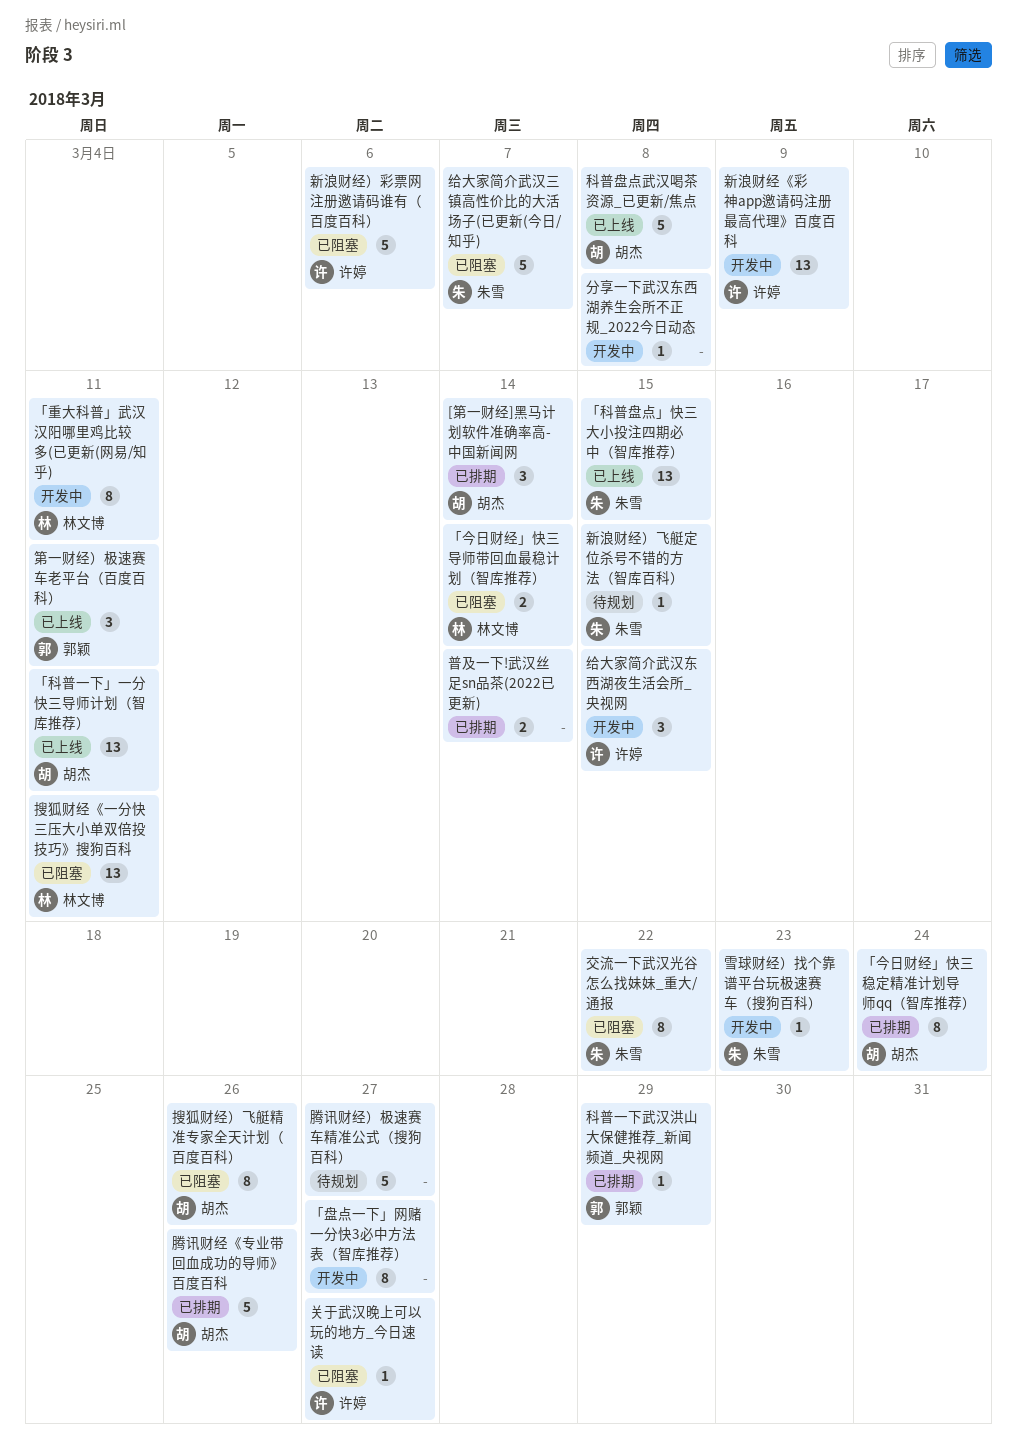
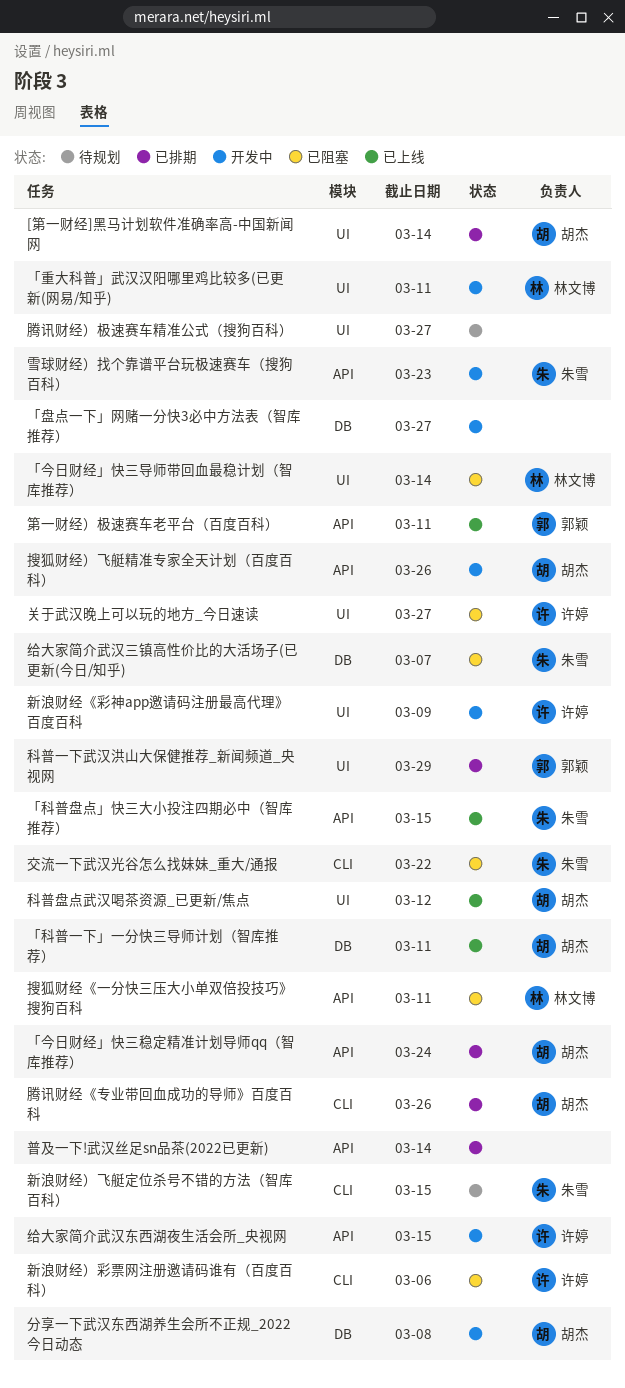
分享一下武汉东西湖养生会所不正规_2022今日动态, owner: none -> 胡杰
搜狐财经）飞艇精准专家全天计划（百度百科）, status: 已阻塞 -> 开发中
科普盘点武汉喝茶资源_已更新/焦点, due: Mar 8 -> Mar 12

